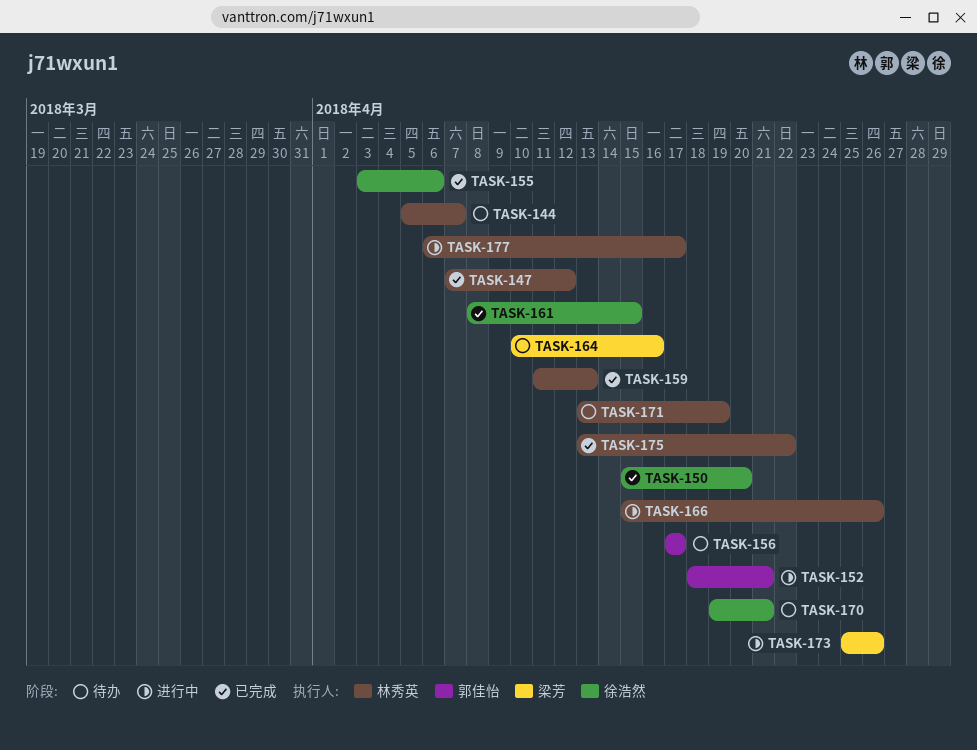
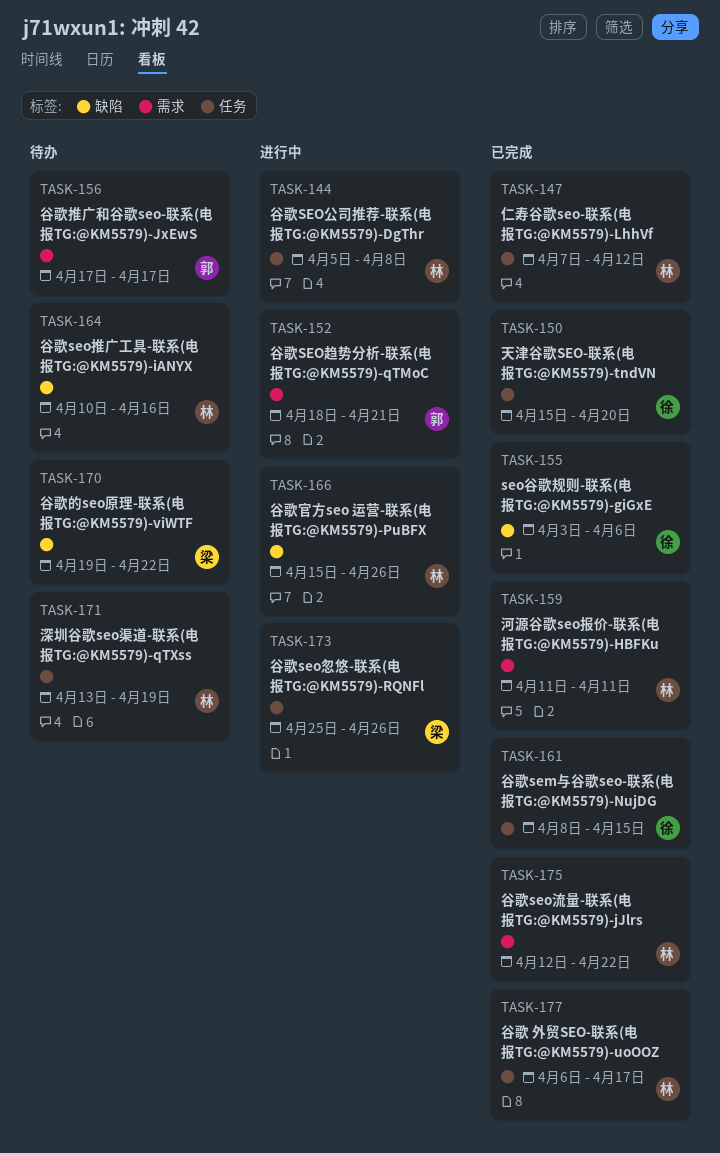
TASK-144, status: 待办 -> 进行中
TASK-144, due: Apr 7 -> Apr 8
TASK-159, due: Apr 13 -> Apr 11
TASK-164, owner: 梁芳 -> 林秀英
TASK-170, owner: 徐浩然 -> 梁芳
TASK-170, due: Apr 21 -> Apr 22
TASK-175, start: Apr 13 -> Apr 12
TASK-177, status: 进行中 -> 已完成

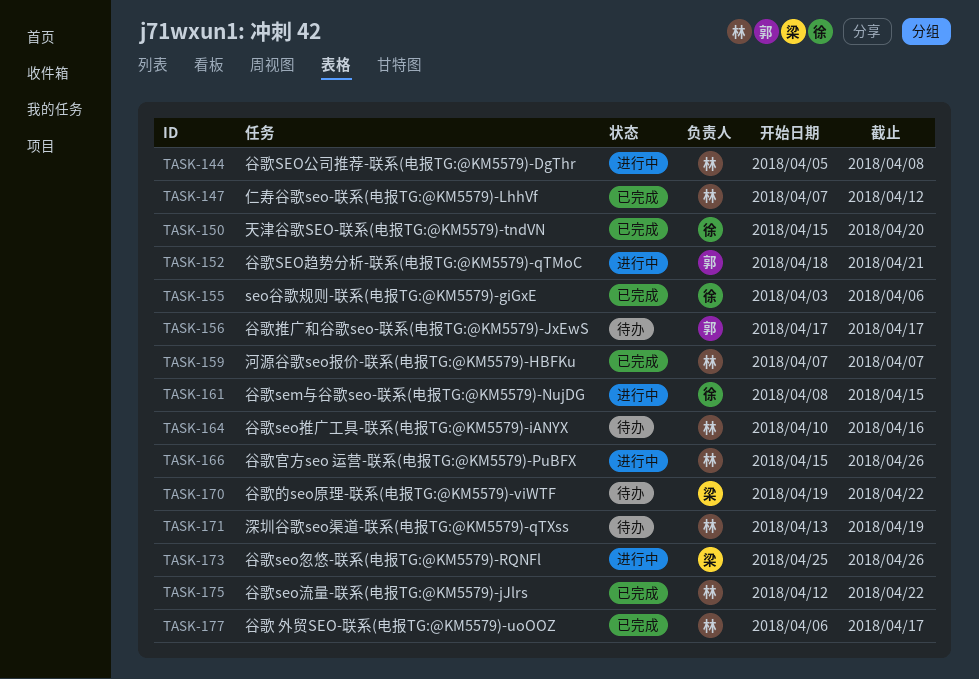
TASK-159, start: Apr 11 -> Apr 7
TASK-159, due: Apr 11 -> Apr 7
TASK-161, status: 已完成 -> 进行中

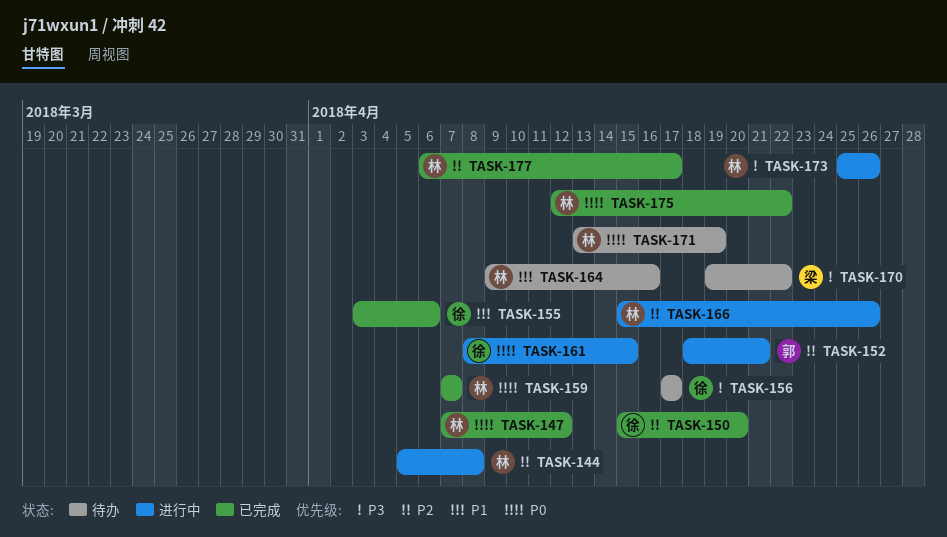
TASK-156, owner: 郭 -> 徐
TASK-164, start: Apr 10 -> Apr 9
TASK-173, owner: 梁 -> 林

